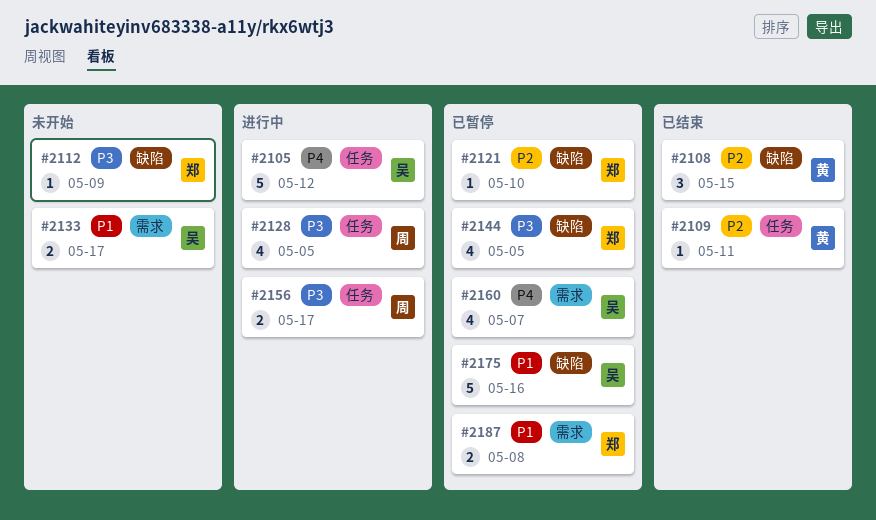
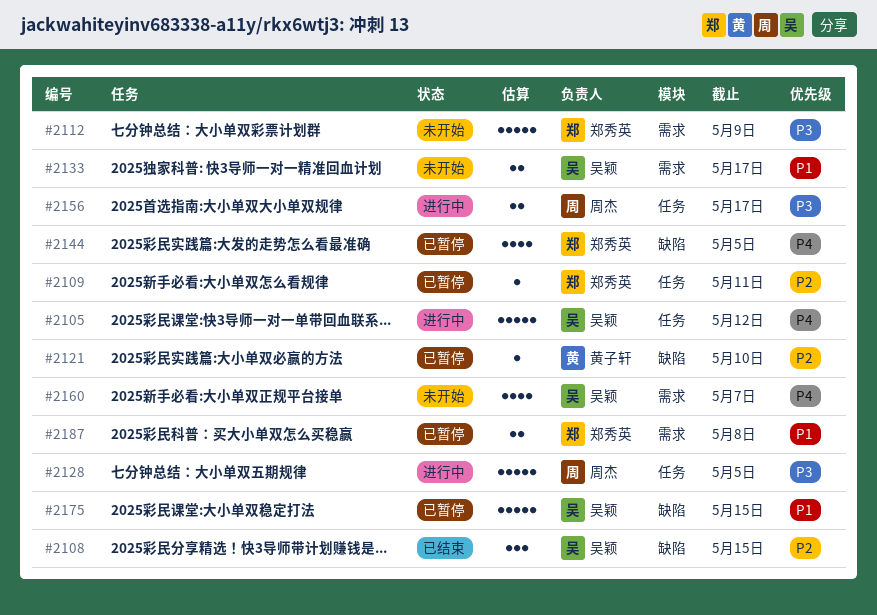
#2108, owner: 黄子轩 -> 吴颖
#2109, status: 已结束 -> 已暂停
#2109, owner: 黄子轩 -> 郑秀英
#2112, label: 缺陷 -> 需求
#2112, estimate: 1 -> 5
#2121, owner: 郑秀英 -> 黄子轩
#2128, estimate: 4 -> 5
#2144, priority: P3 -> P4
#2160, status: 已暂停 -> 未开始
#2175, due: May 16 -> May 15

